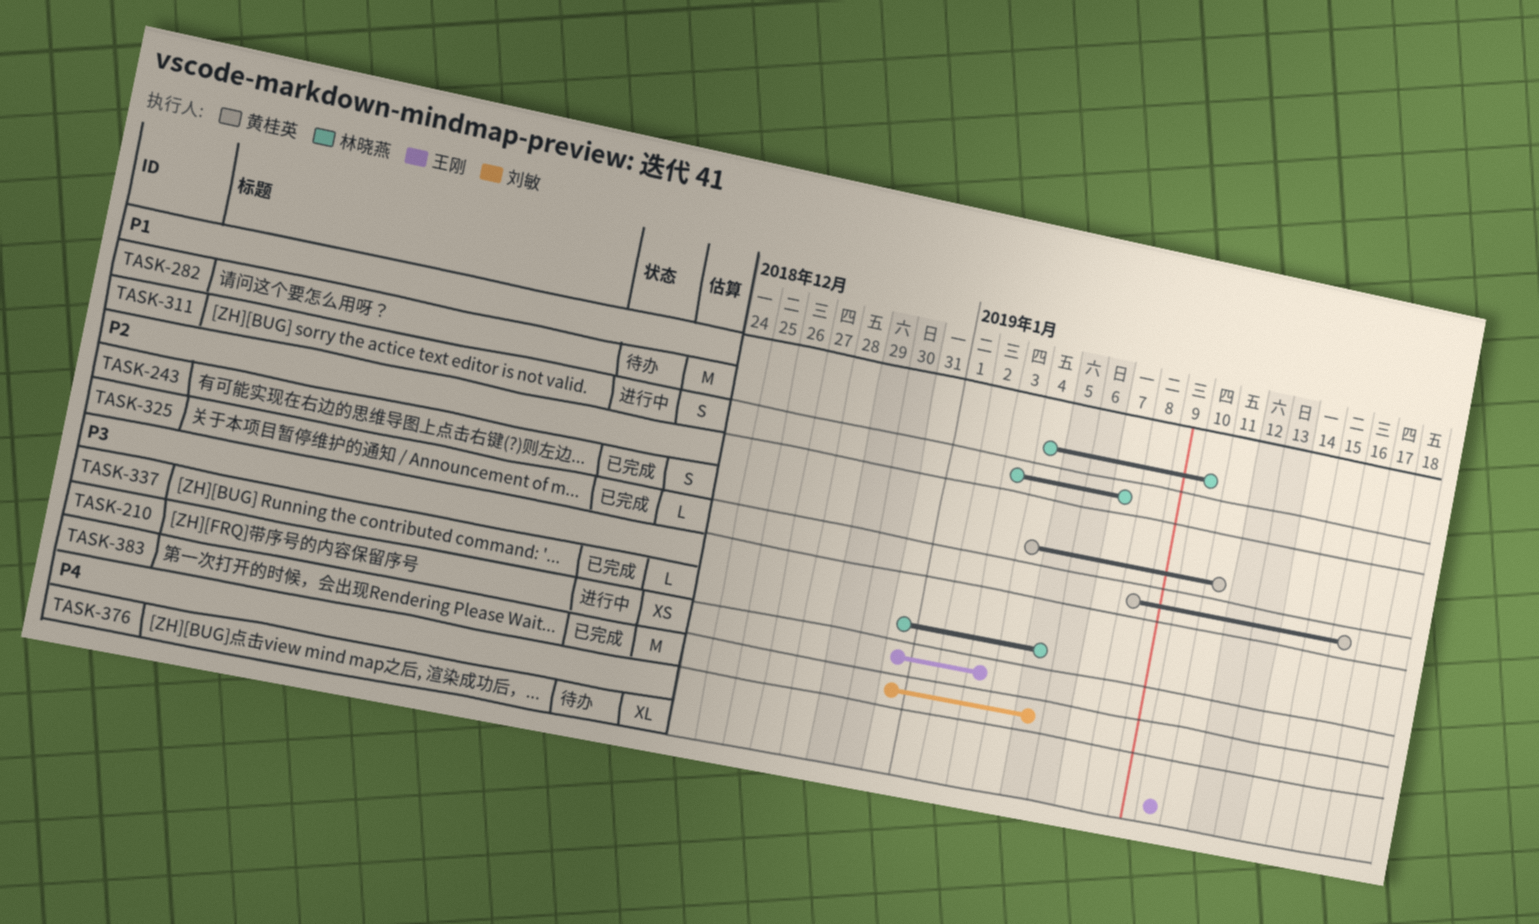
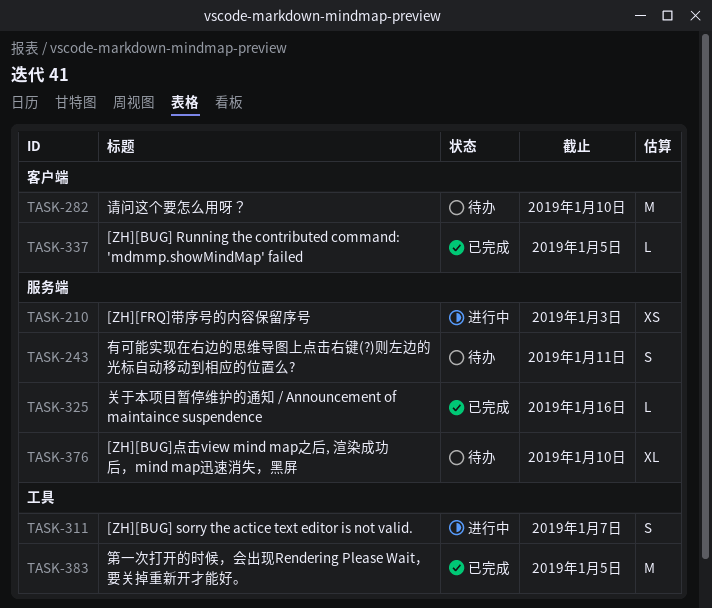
TASK-243, status: 已完成 -> 待办

